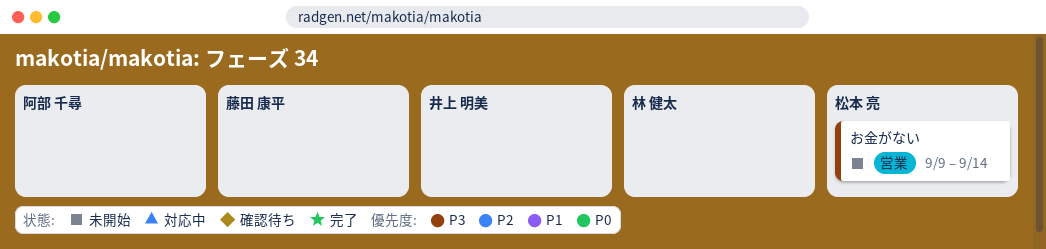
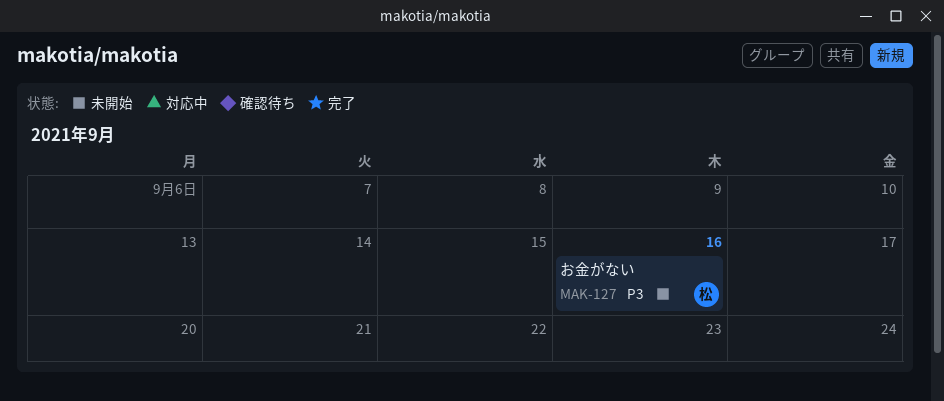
お金がない, due: Sep 14 -> Sep 16

